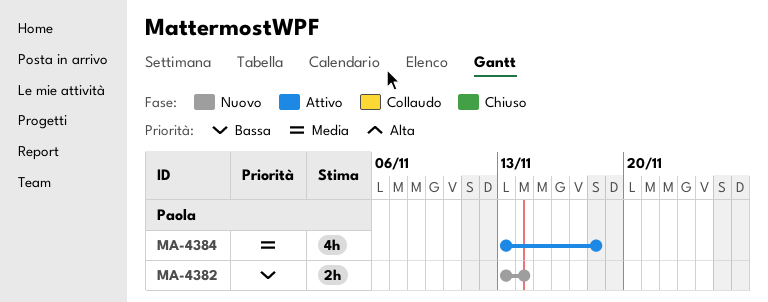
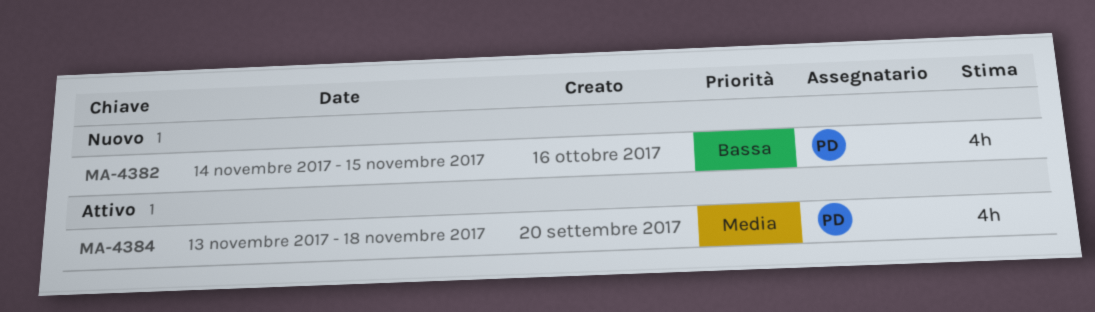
MA-4382, estimate: 2h -> 4h
MA-4382, start: Nov 13 -> Nov 14
MA-4382, due: Nov 14 -> Nov 15

